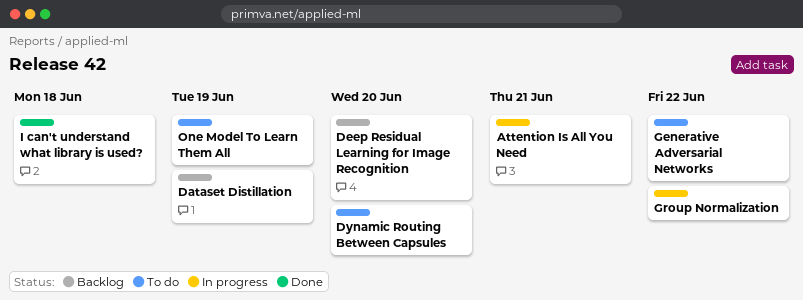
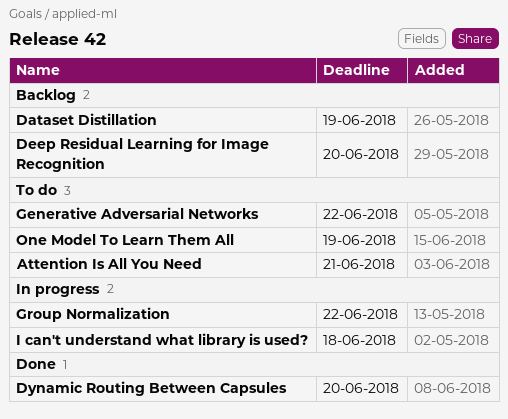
Attention Is All You Need, status: In progress -> To do
Dynamic Routing Between Capsules, status: To do -> Done
I can't understand what library is used?, status: Done -> In progress

